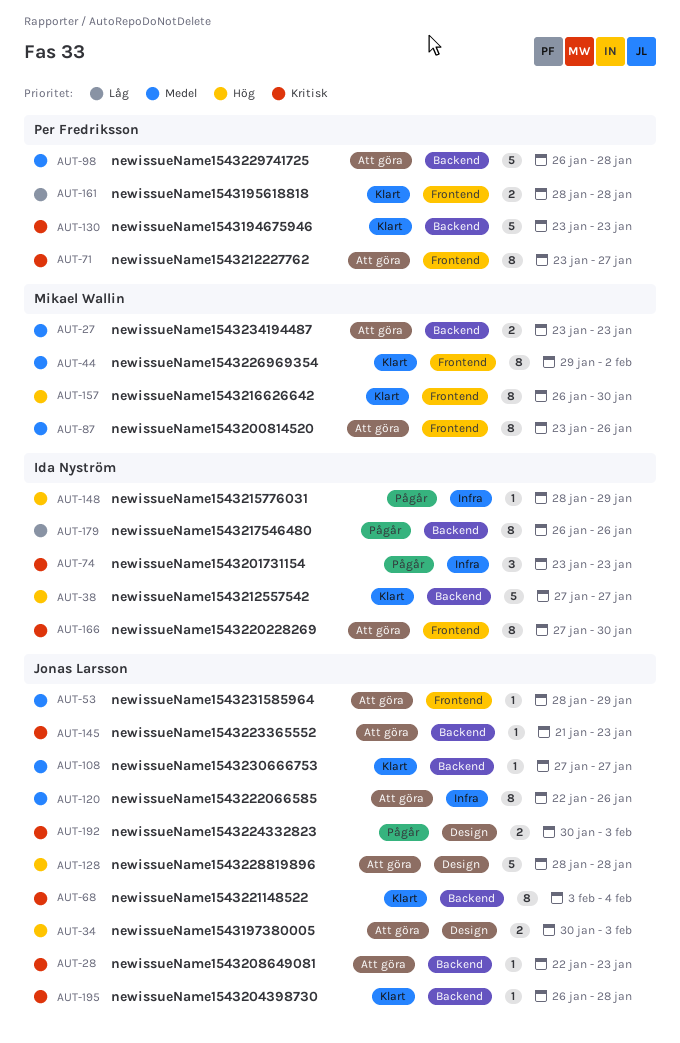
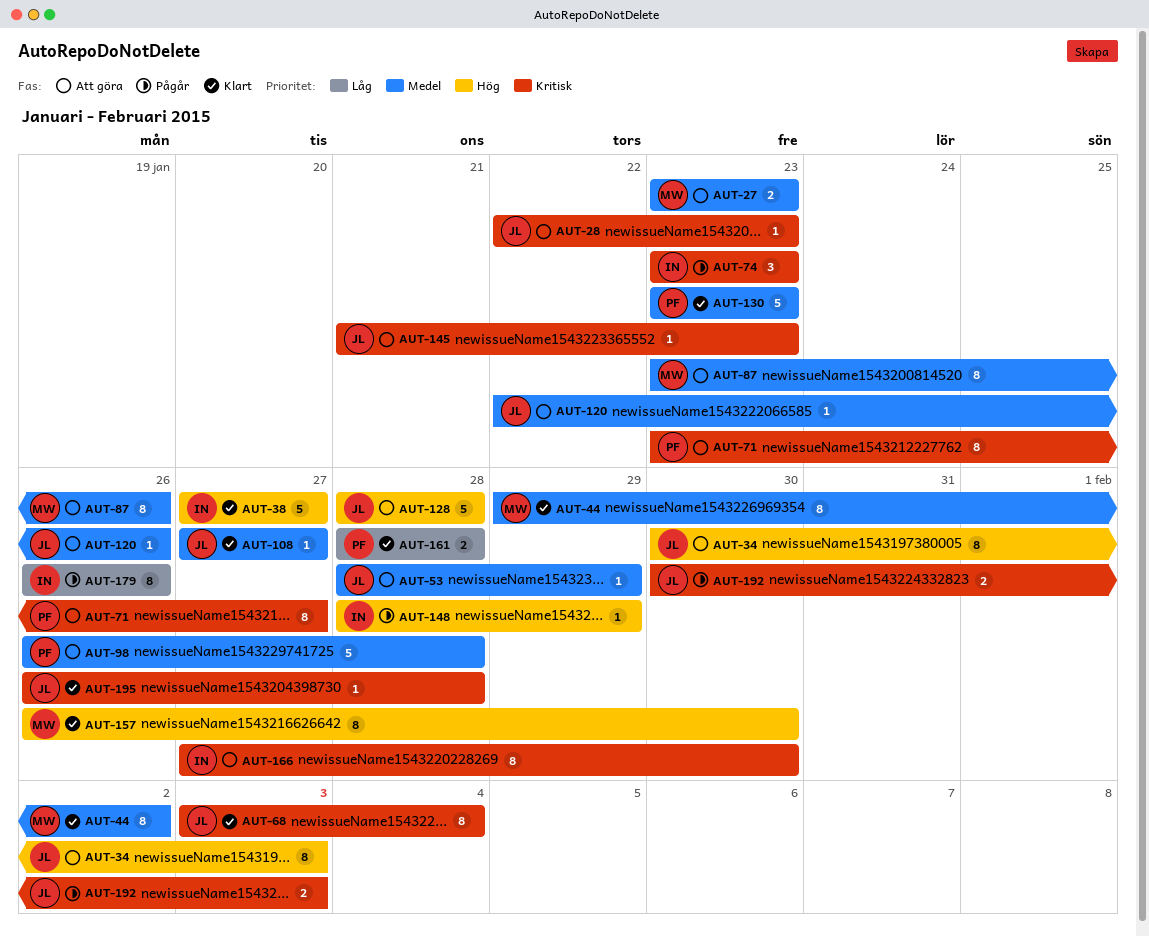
AUT-34, estimate: 2 -> 8
AUT-120, estimate: 8 -> 1
AUT-130, priority: Kritisk -> Medel

